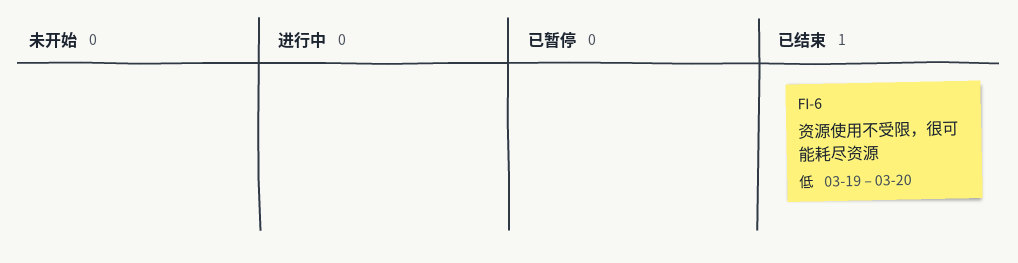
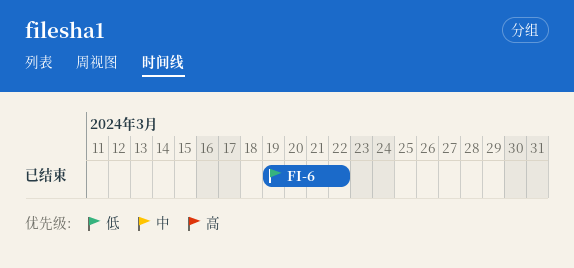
FI-6, due: Mar 20 -> Mar 22

